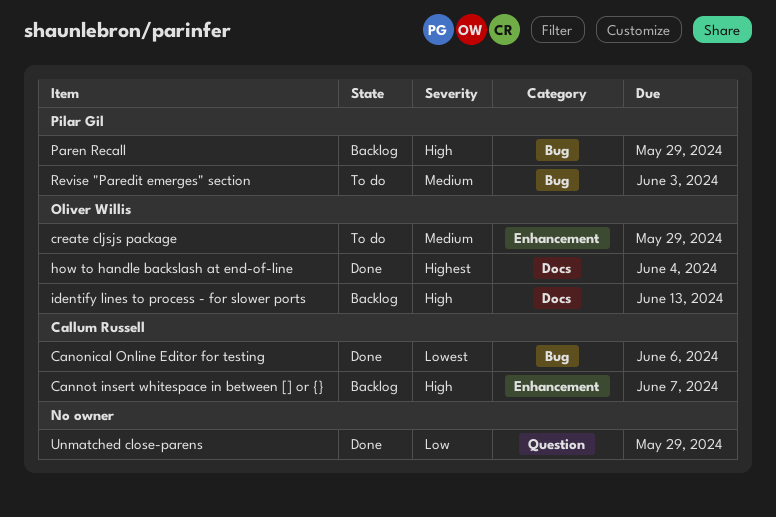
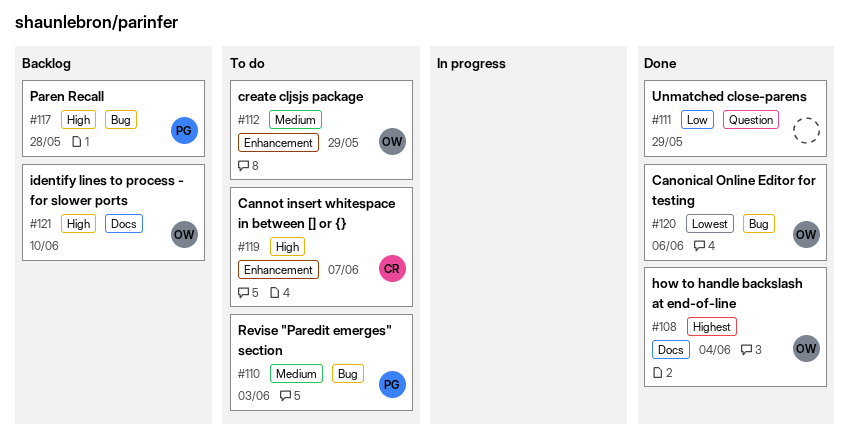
Cannot insert whitespace in between [] or {}, status: Backlog -> To do
Canonical Online Editor for testing, owner: Callum Russell -> Oliver Willis
identify lines to process - for slower ports, due: Jun 13 -> Jun 10
Paren Recall, due: May 29 -> May 28

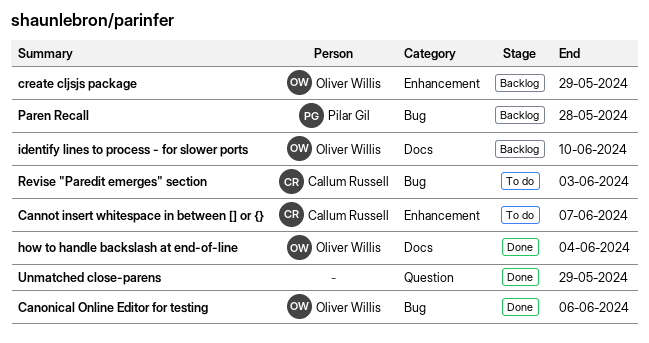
create cljsjs package, status: To do -> Backlog
Revise "Paredit emerges" section, owner: Pilar Gil -> Callum Russell

